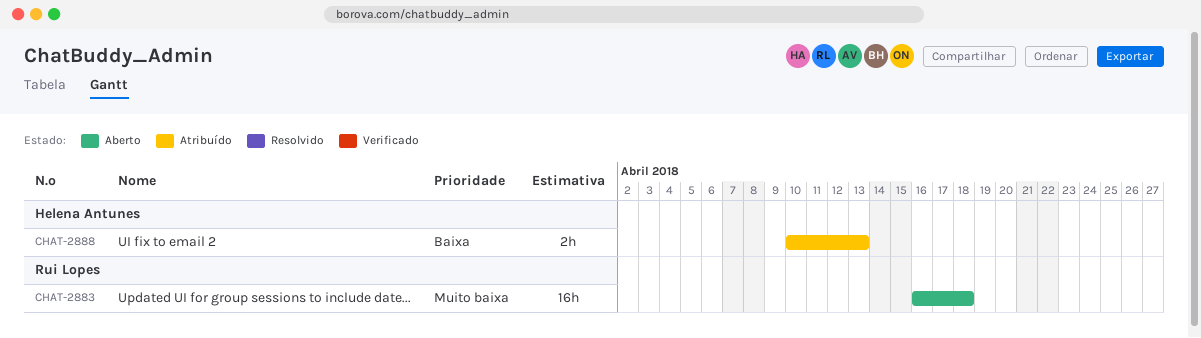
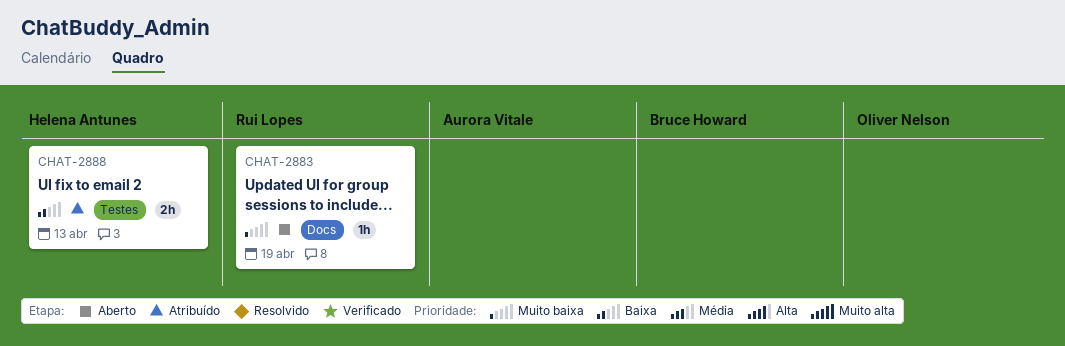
CHAT-2883, estimate: 16h -> 1h
CHAT-2883, due: Apr 18 -> Apr 19

